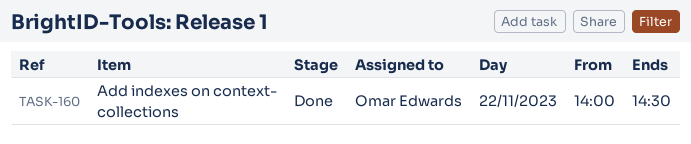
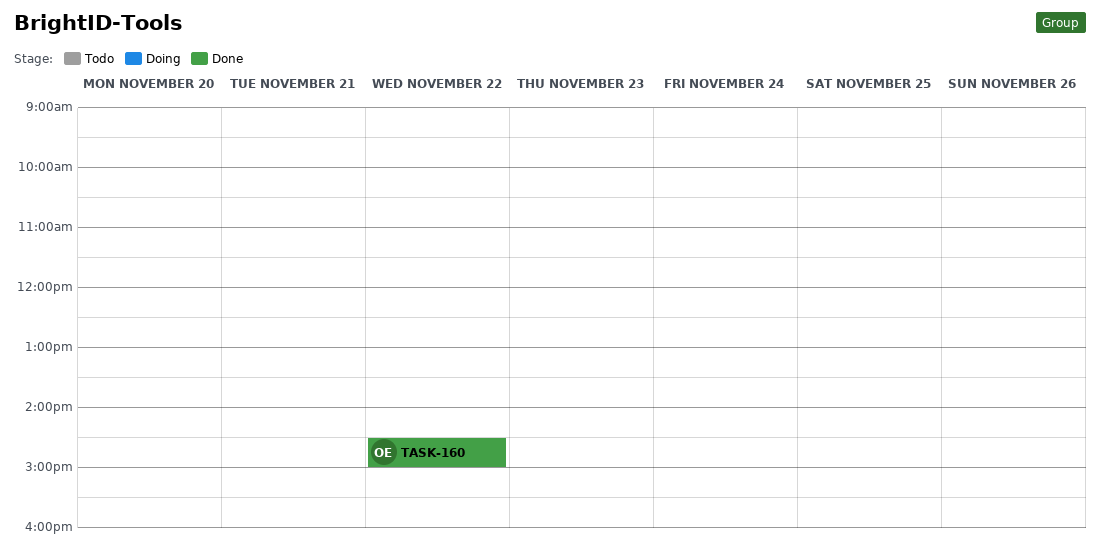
TASK-160, begins: 14:00 -> 14:30
TASK-160, ends: 14:30 -> 15:00

